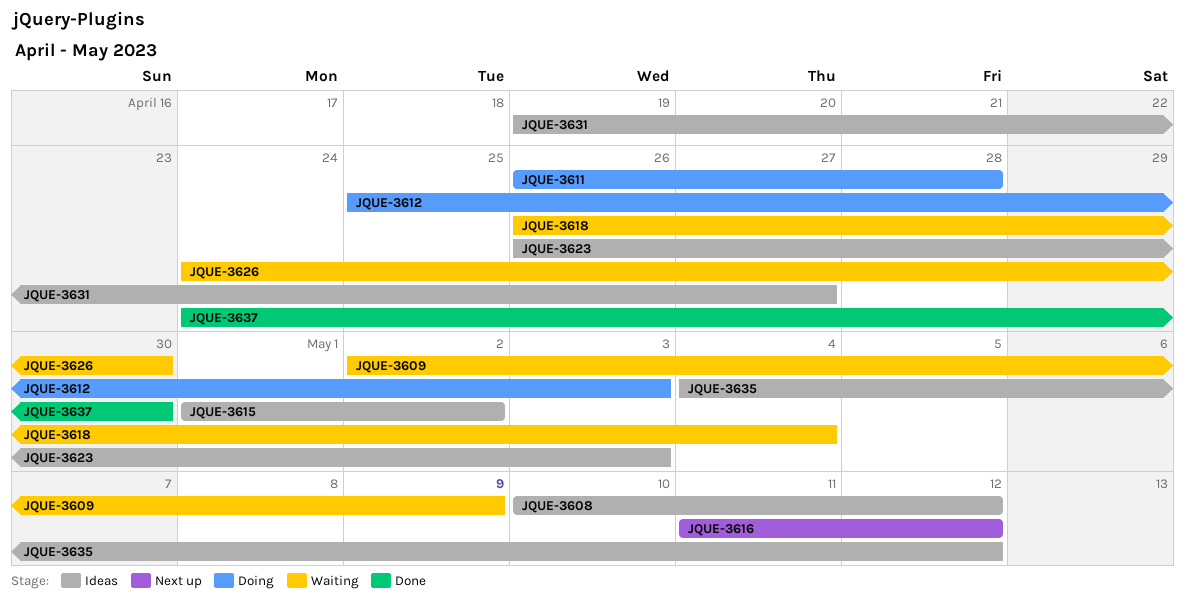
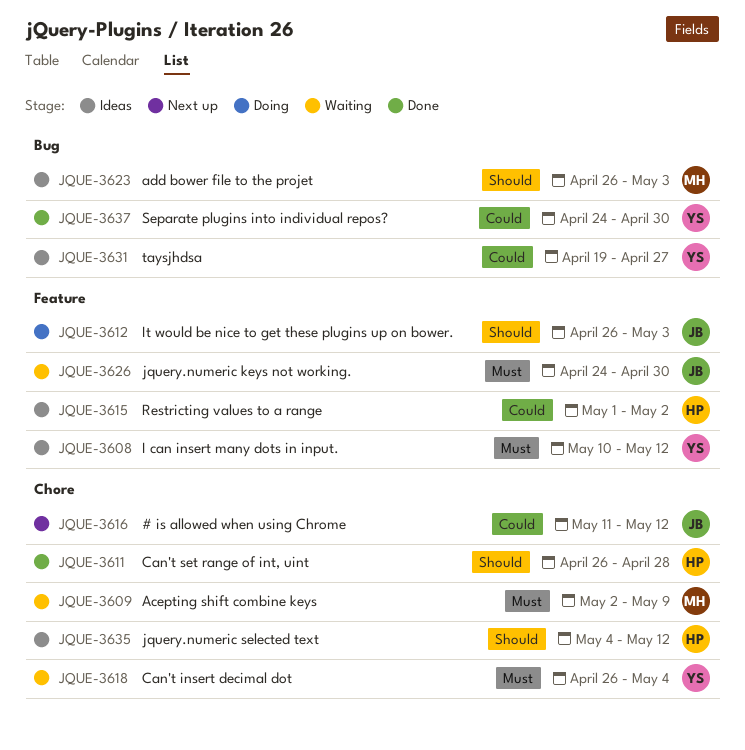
JQUE-3611, status: Doing -> Done
JQUE-3612, start: Apr 25 -> Apr 26

